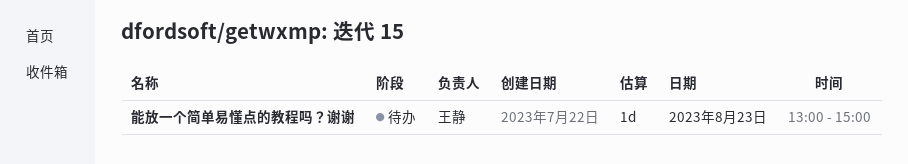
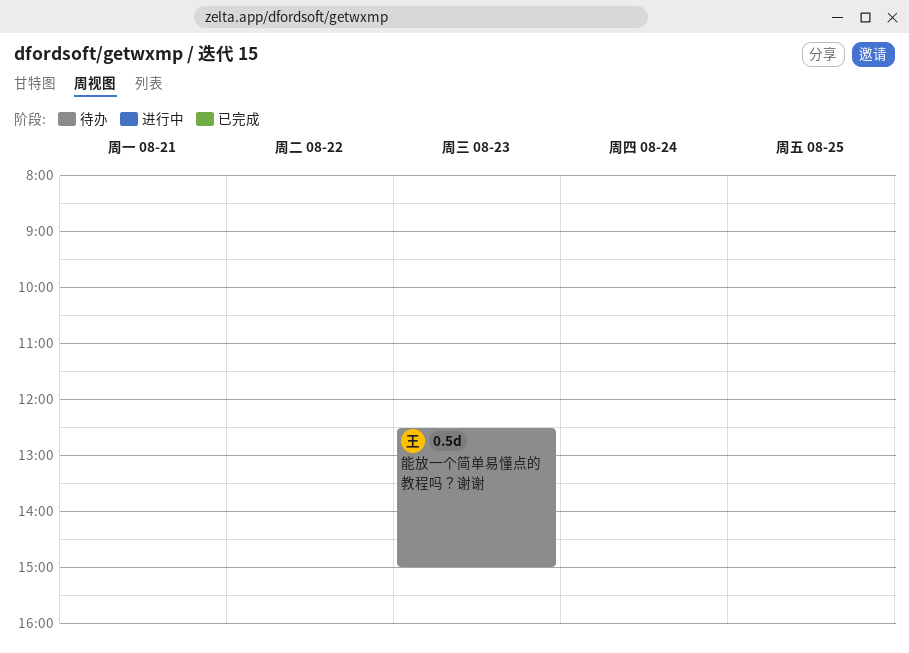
能放一个简单易懂点的教程吗？谢谢, estimate: 1d -> 0.5d
能放一个简单易懂点的教程吗？谢谢, begins: 13:00 -> 12:30

